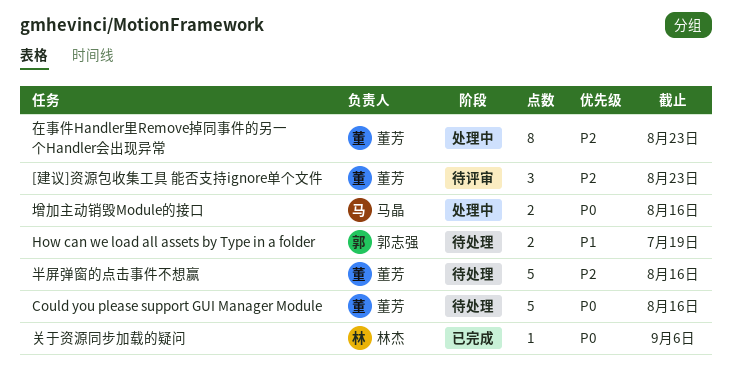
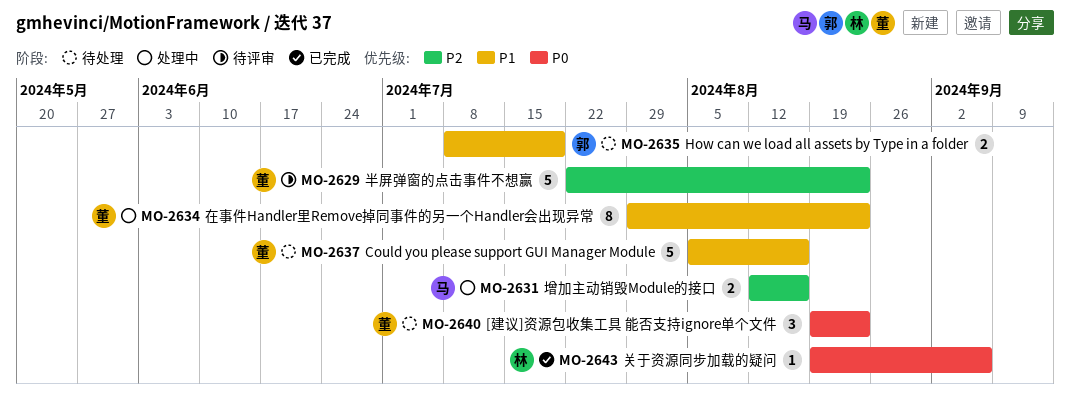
[建议]资源包收集工具 能否支持ignore单个文件, status: 待评审 -> 待处理
[建议]资源包收集工具 能否支持ignore单个文件, priority: P2 -> P0
Could you please support GUI Manager Module, priority: P0 -> P1
半屏弹窗的点击事件不想赢, status: 待处理 -> 待评审
半屏弹窗的点击事件不想赢, due: Aug 16 -> Aug 23
在事件Handler里Remove掉同事件的另一个Handler会出现异常, priority: P2 -> P1
增加主动销毁Module的接口, priority: P0 -> P2

